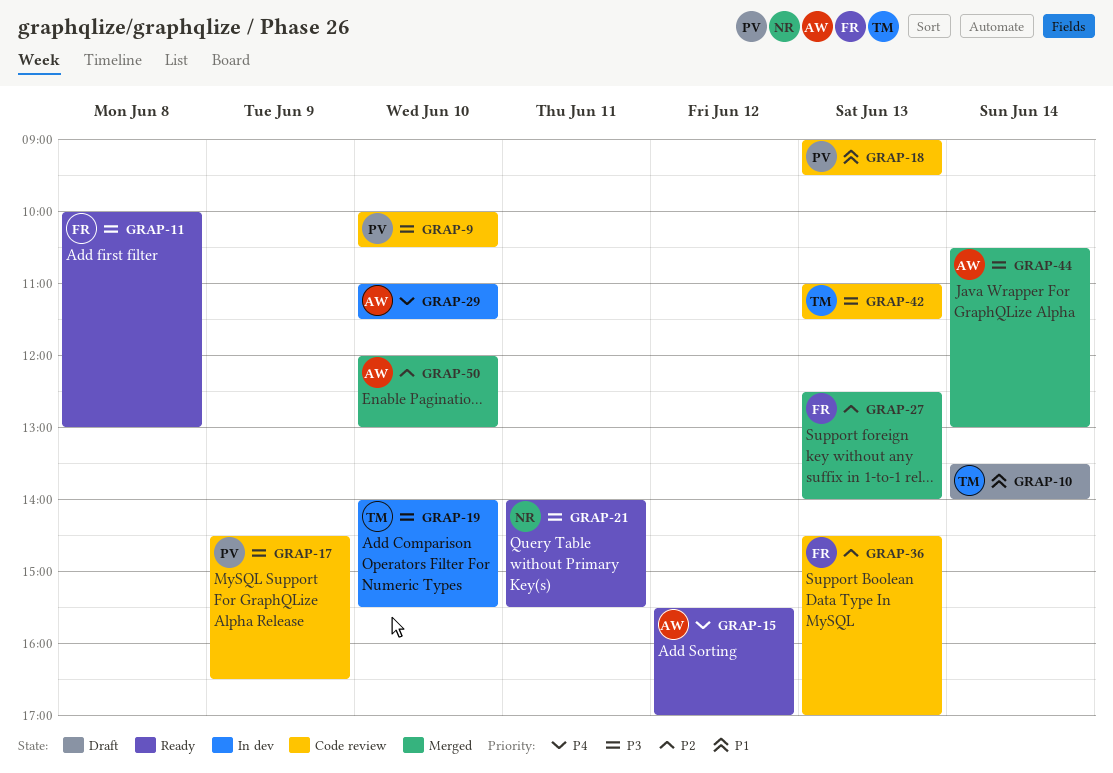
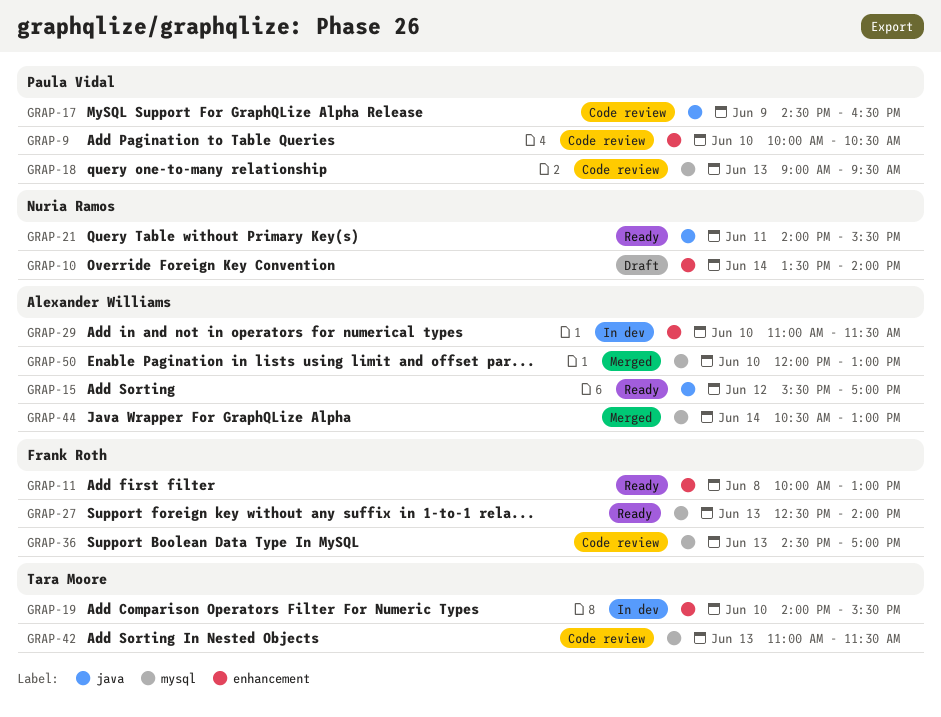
GRAP-10, owner: Tara Moore -> Nuria Ramos
GRAP-27, status: Merged -> Ready

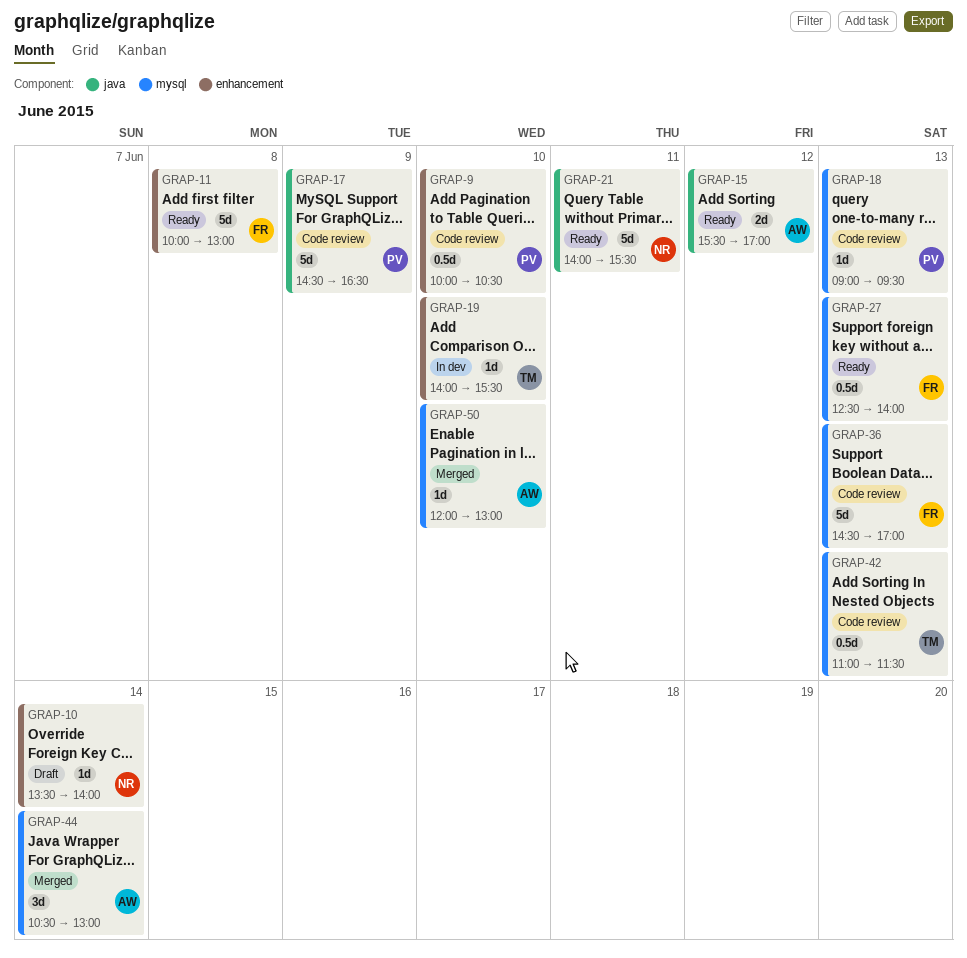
GRAP-29: present -> none

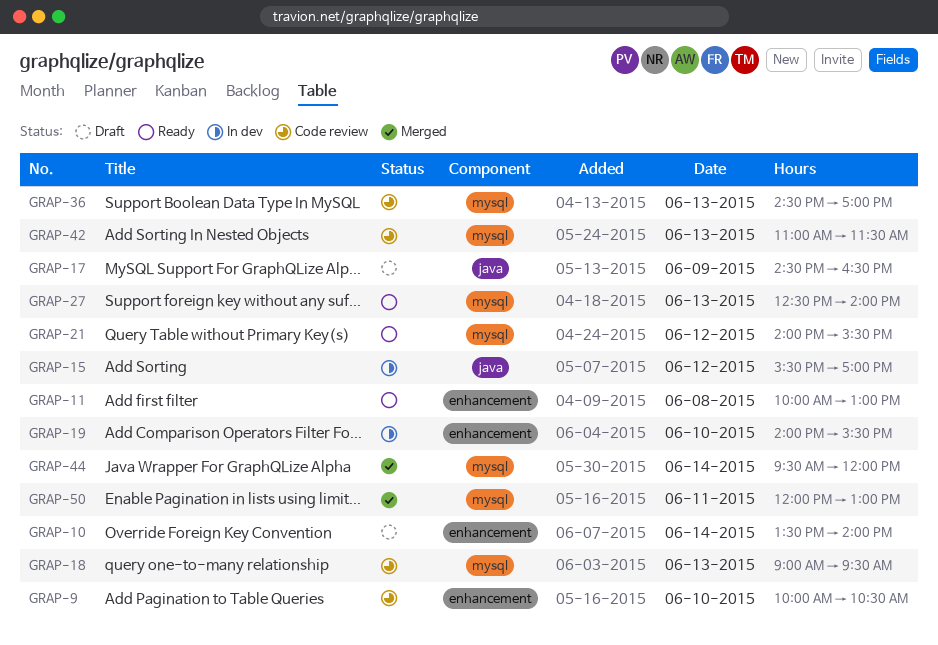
GRAP-15, status: Ready -> In dev
GRAP-17, status: Code review -> Draft
GRAP-21, label: java -> mysql
GRAP-21, day: Jun 11 -> Jun 12
GRAP-44, begins: 10:30 -> 09:30
GRAP-44, ends: 13:00 -> 12:00
GRAP-50, day: Jun 10 -> Jun 11

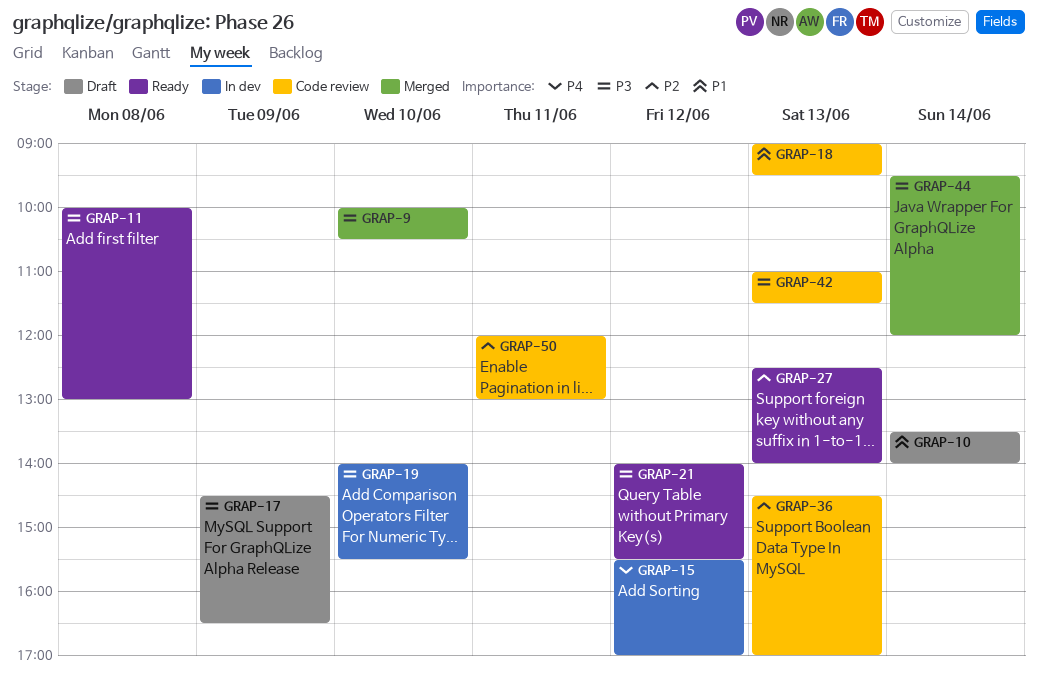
GRAP-9, status: Code review -> Merged
GRAP-50, status: Merged -> Code review

